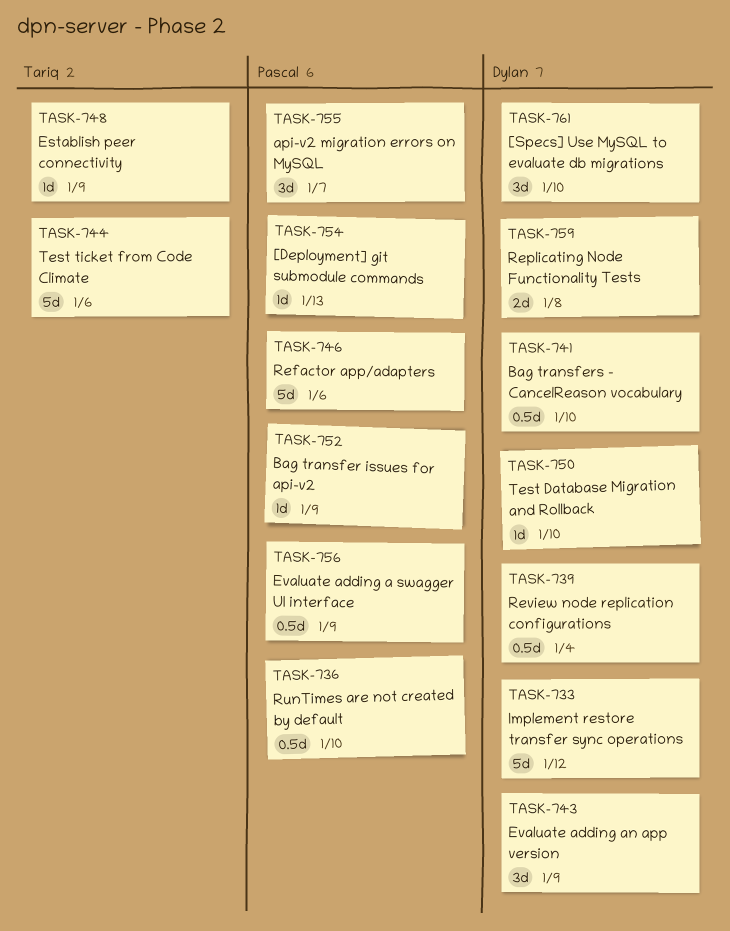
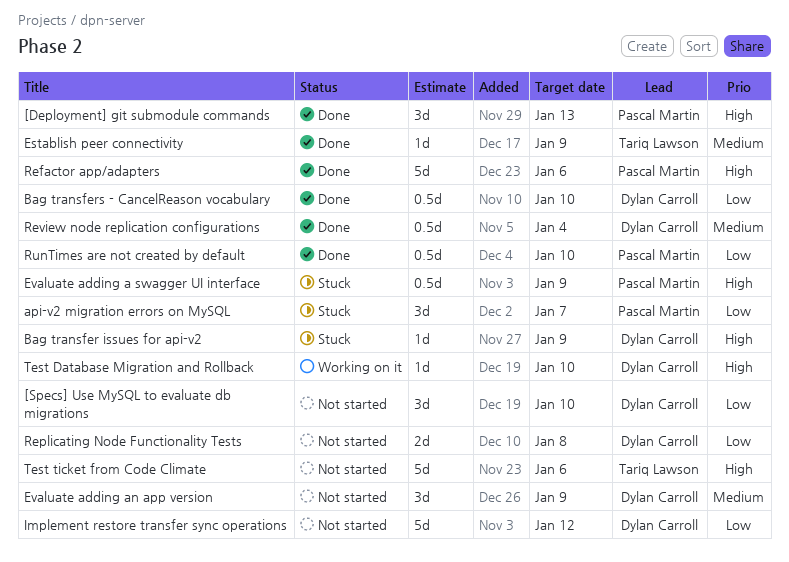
[Deployment] git submodule commands, estimate: 1d -> 3d
Bag transfer issues for api-v2, owner: Pascal Martin -> Dylan Carroll

